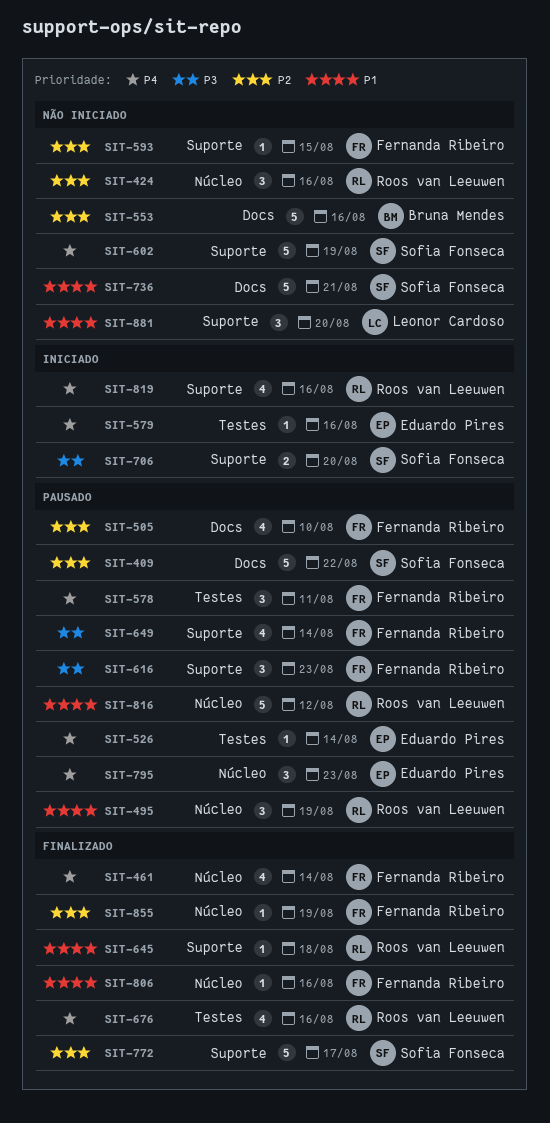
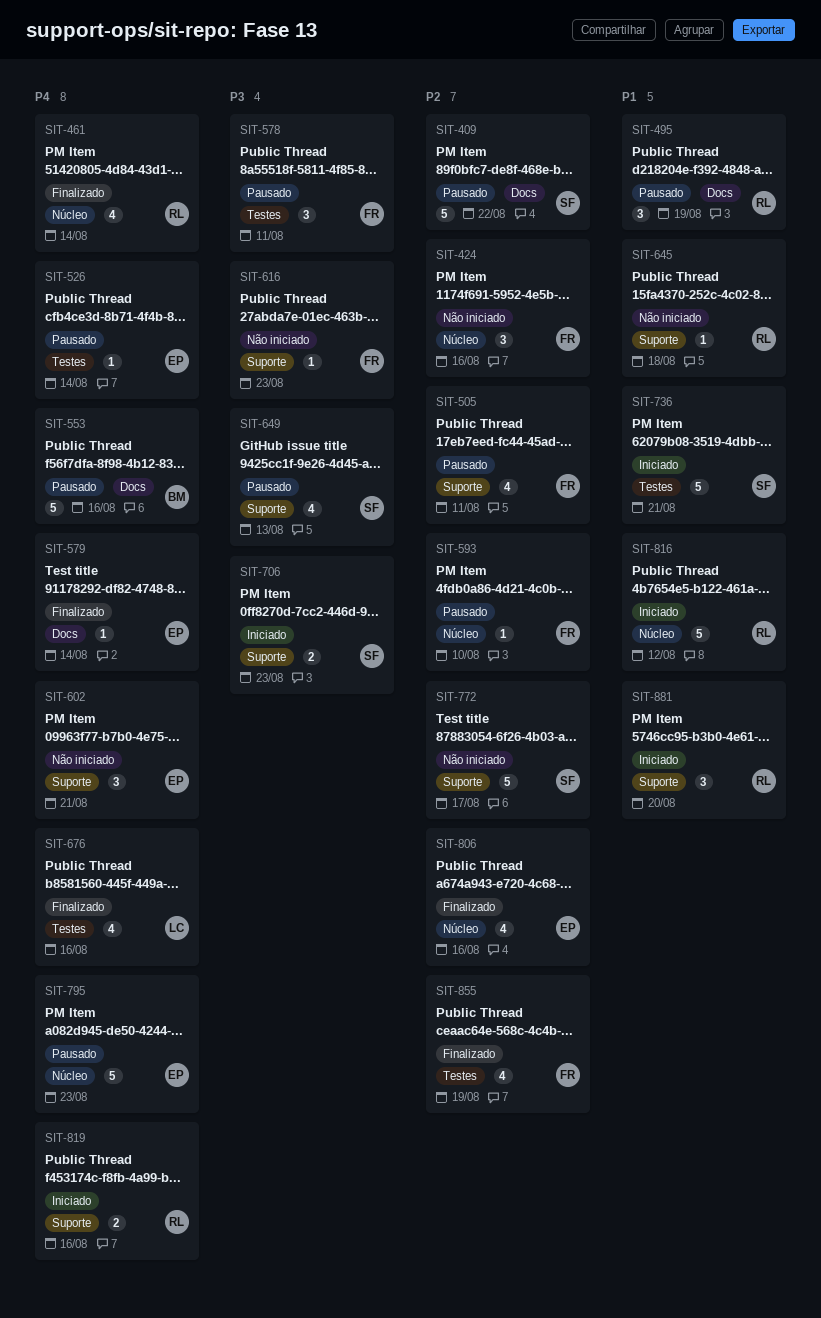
SIT-424, owner: Roos van Leeuwen -> Fernanda Ribeiro
SIT-461, owner: Fernanda Ribeiro -> Roos van Leeuwen
SIT-495, label: Núcleo -> Docs
SIT-505, label: Docs -> Suporte
SIT-505, due: Aug 10 -> Aug 11
SIT-553, status: Não iniciado -> Pausado
SIT-553, priority: P2 -> P4
SIT-578, priority: P4 -> P3
SIT-579, status: Iniciado -> Finalizado
SIT-579, label: Testes -> Docs
SIT-579, due: Aug 16 -> Aug 14
SIT-593, status: Não iniciado -> Pausado
SIT-593, label: Suporte -> Núcleo
SIT-593, due: Aug 15 -> Aug 10
SIT-602, owner: Sofia Fonseca -> Eduardo Pires
SIT-602, estimate: 5 -> 3
SIT-602, due: Aug 19 -> Aug 21
SIT-616, status: Pausado -> Não iniciado
SIT-616, estimate: 3 -> 1
SIT-645, status: Finalizado -> Não iniciado
SIT-649, owner: Fernanda Ribeiro -> Sofia Fonseca
SIT-649, due: Aug 14 -> Aug 13
SIT-676, owner: Roos van Leeuwen -> Leonor Cardoso
SIT-706, due: Aug 20 -> Aug 23
SIT-736, status: Não iniciado -> Iniciado
SIT-736, label: Docs -> Testes
SIT-772, status: Finalizado -> Não iniciado
SIT-795, estimate: 3 -> 5
SIT-806, owner: Fernanda Ribeiro -> Eduardo Pires
SIT-806, priority: P1 -> P2
SIT-806, estimate: 1 -> 4
SIT-816, status: Pausado -> Iniciado
SIT-819, estimate: 4 -> 2
SIT-855, label: Núcleo -> Testes
SIT-855, estimate: 1 -> 4
SIT-881, status: Não iniciado -> Iniciado
SIT-881, owner: Leonor Cardoso -> Roos van Leeuwen

